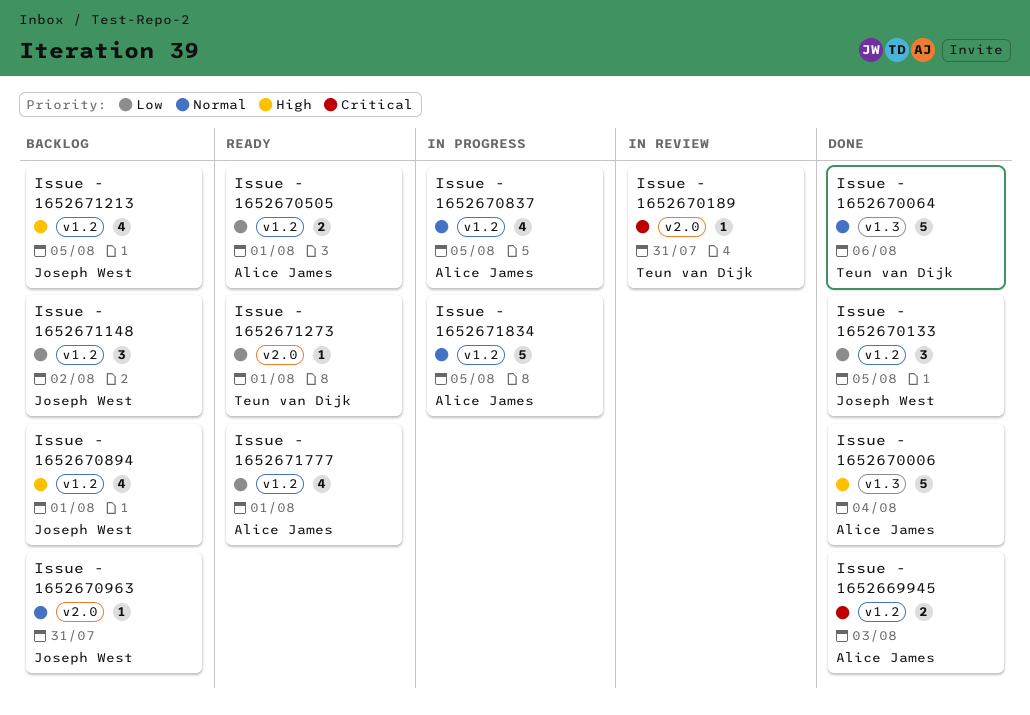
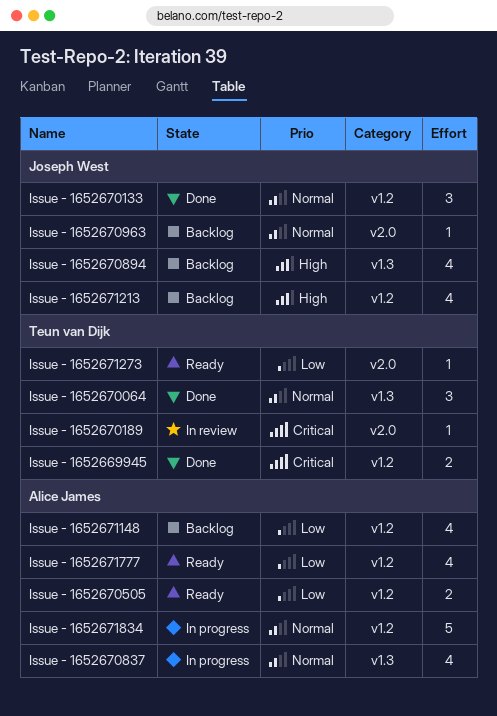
Issue - 1652669945, owner: Alice James -> Teun van Dijk
Issue - 1652670006: present -> none
Issue - 1652670064, estimate: 5 -> 3
Issue - 1652670133, priority: Low -> Normal
Issue - 1652670837, label: v1.2 -> v1.3
Issue - 1652670894, label: v1.2 -> v1.3
Issue - 1652671148, owner: Joseph West -> Alice James
Issue - 1652671148, estimate: 3 -> 4

